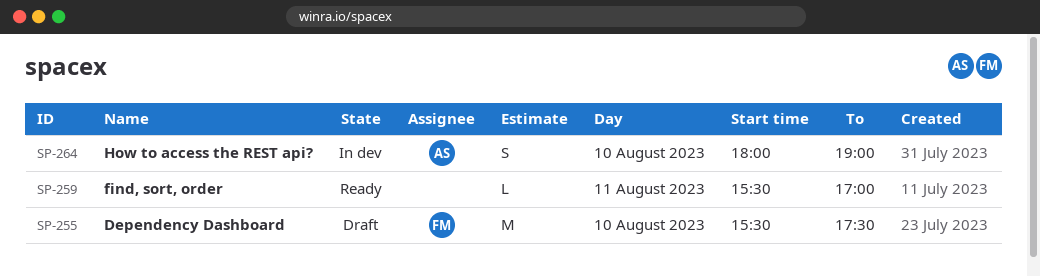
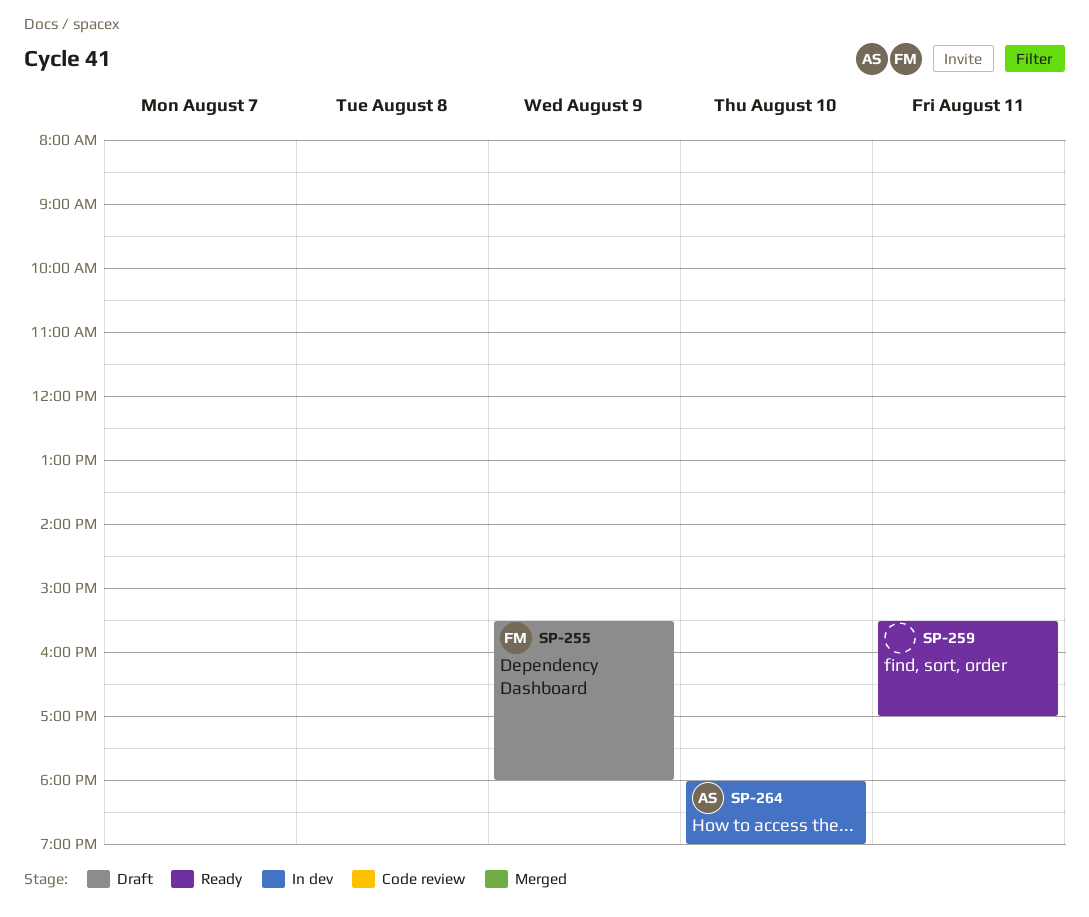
SP-255, day: Aug 10 -> Aug 9
SP-255, ends: 17:30 -> 18:00

